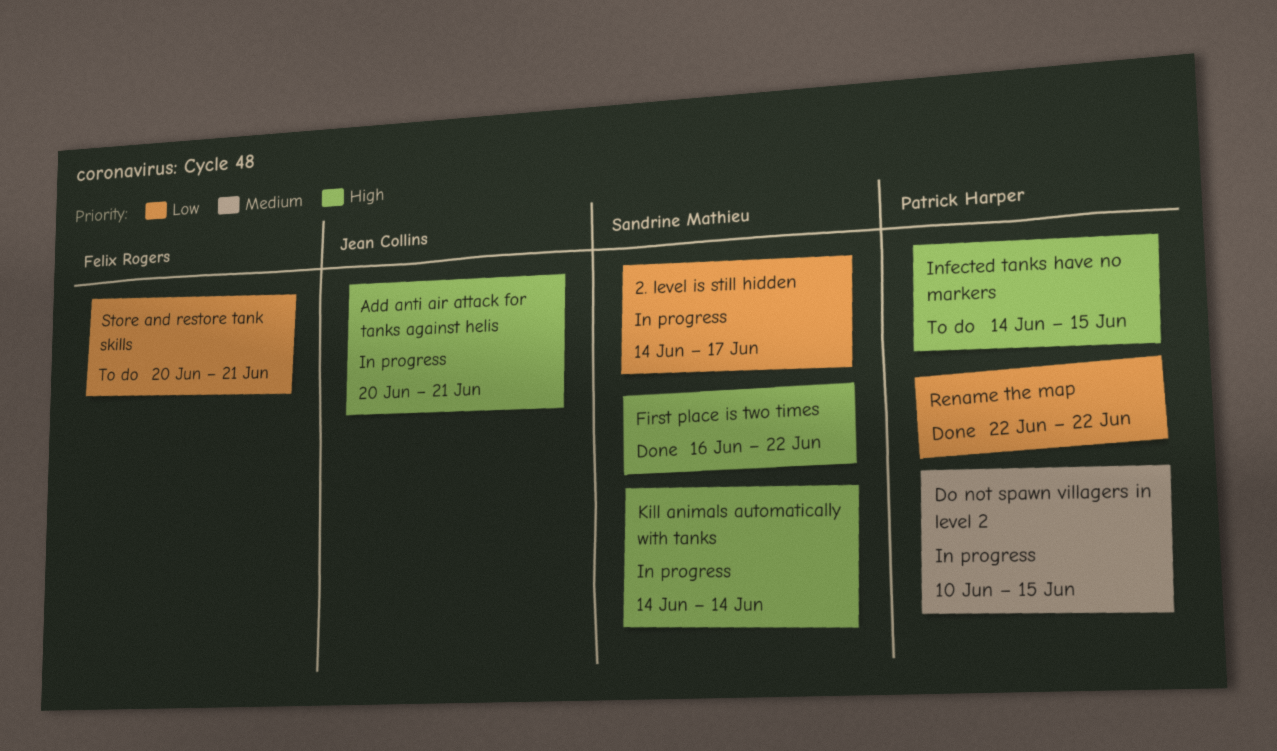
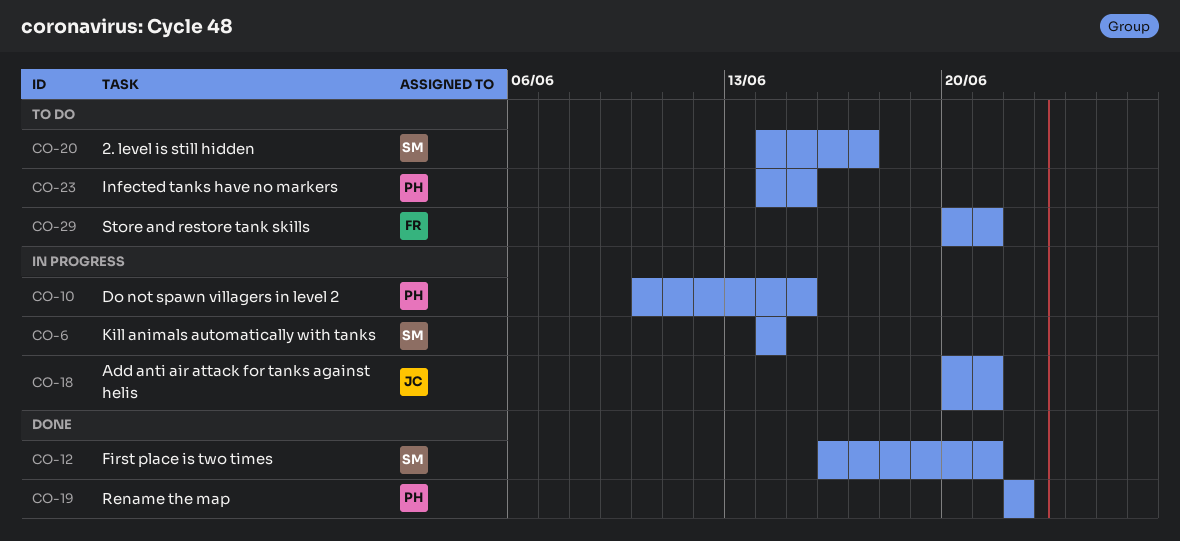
2. level is still hidden, status: In progress -> To do
First place is two times, due: Jun 22 -> Jun 21

